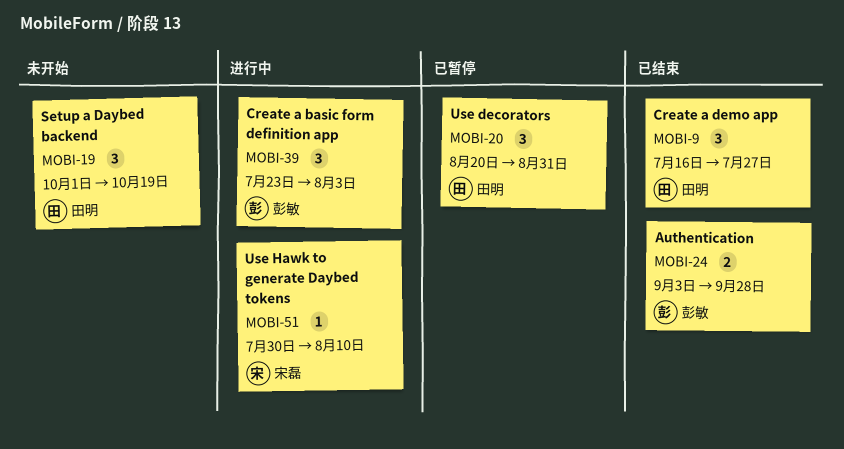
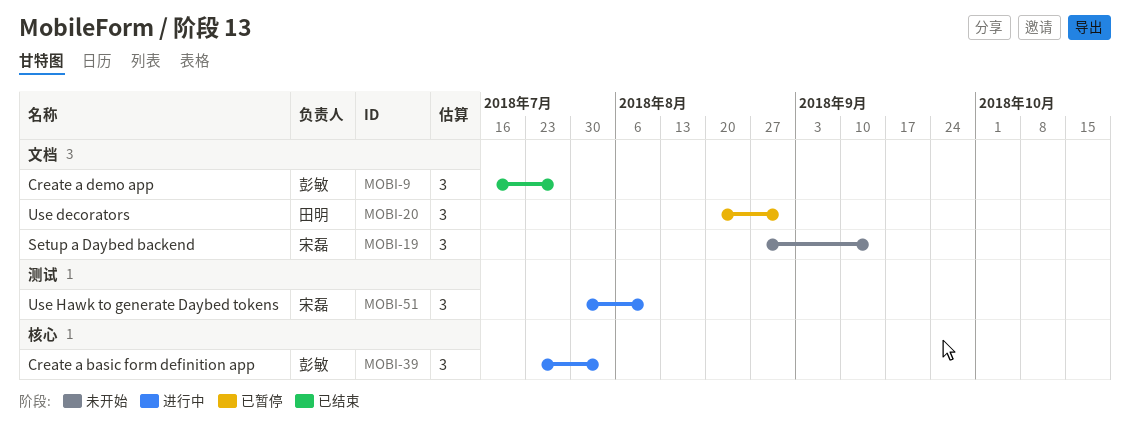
MOBI-9, owner: 田明 -> 彭敏
MOBI-19, owner: 田明 -> 宋磊
MOBI-19, start: Oct 1 -> Aug 27
MOBI-19, due: Oct 19 -> Sep 14
MOBI-24: present -> none
MOBI-51, estimate: 1 -> 3

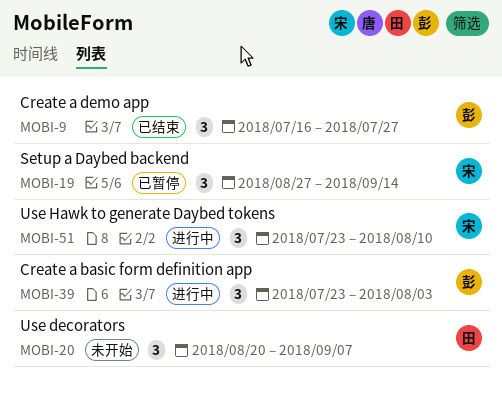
MOBI-19, status: 未开始 -> 已暂停
MOBI-20, status: 已暂停 -> 未开始
MOBI-20, due: Aug 31 -> Sep 7
MOBI-51, start: Jul 30 -> Jul 23

